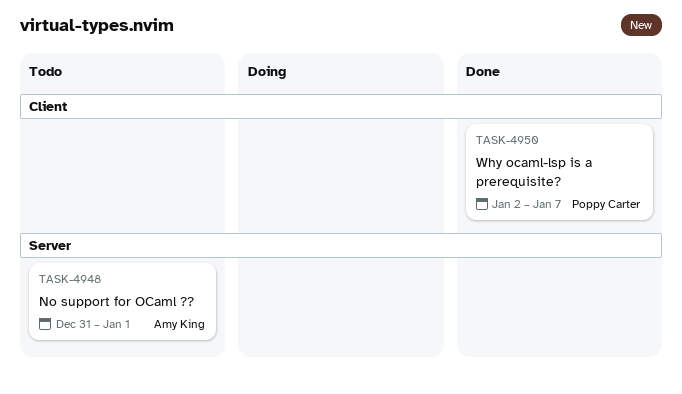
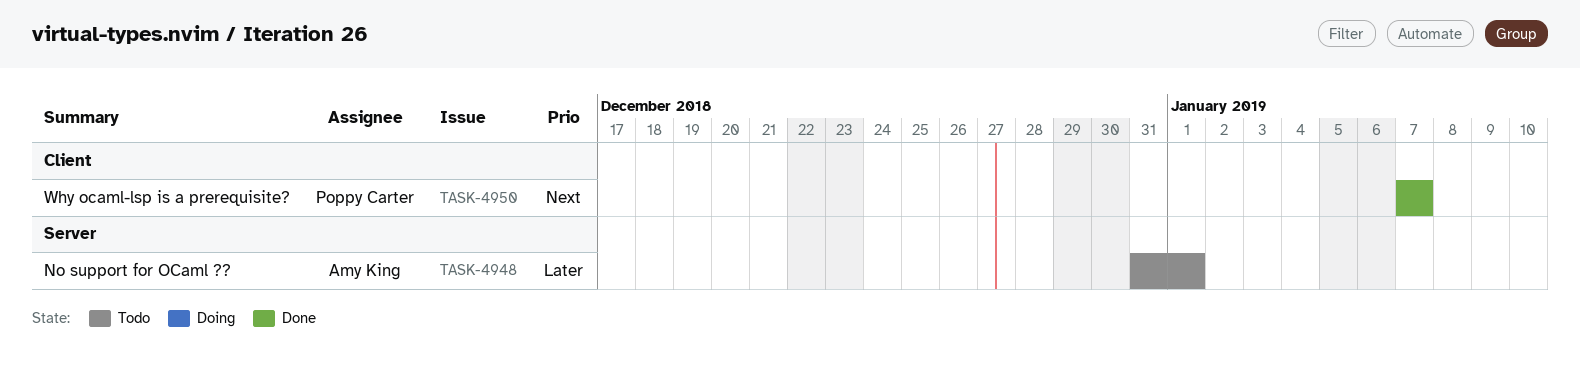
TASK-4950, start: Jan 2 -> Jan 7

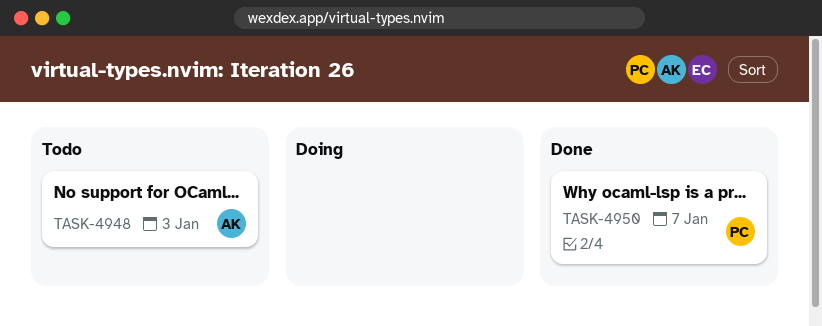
TASK-4948, due: Jan 1 -> Jan 3

